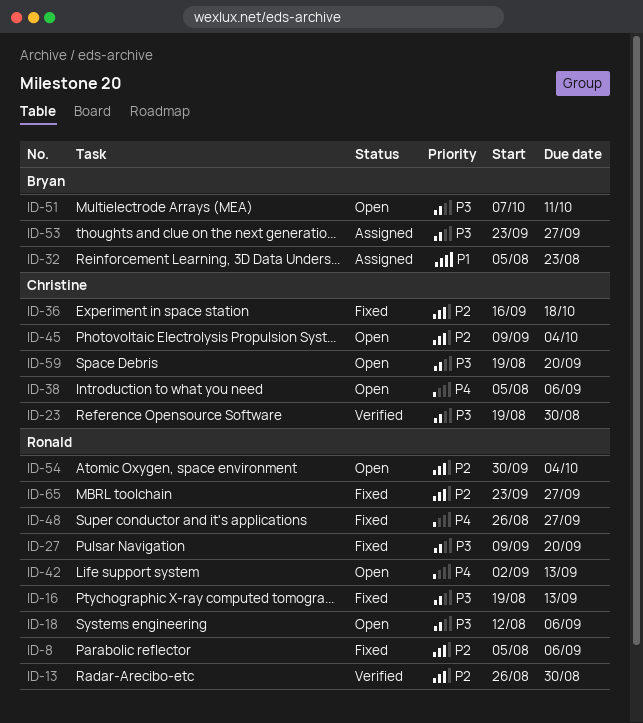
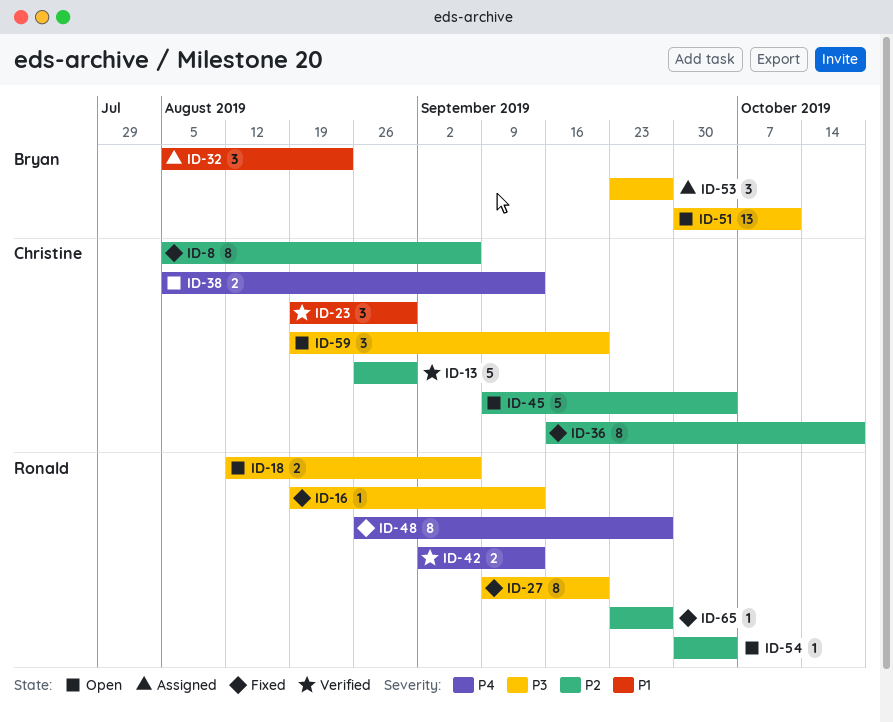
ID-8, owner: Ronald -> Christine
ID-13, owner: Ronald -> Christine
ID-23, priority: P3 -> P1
ID-38, due: Sep 6 -> Sep 13
ID-42, status: Open -> Verified
ID-51, start: Oct 7 -> Sep 30

